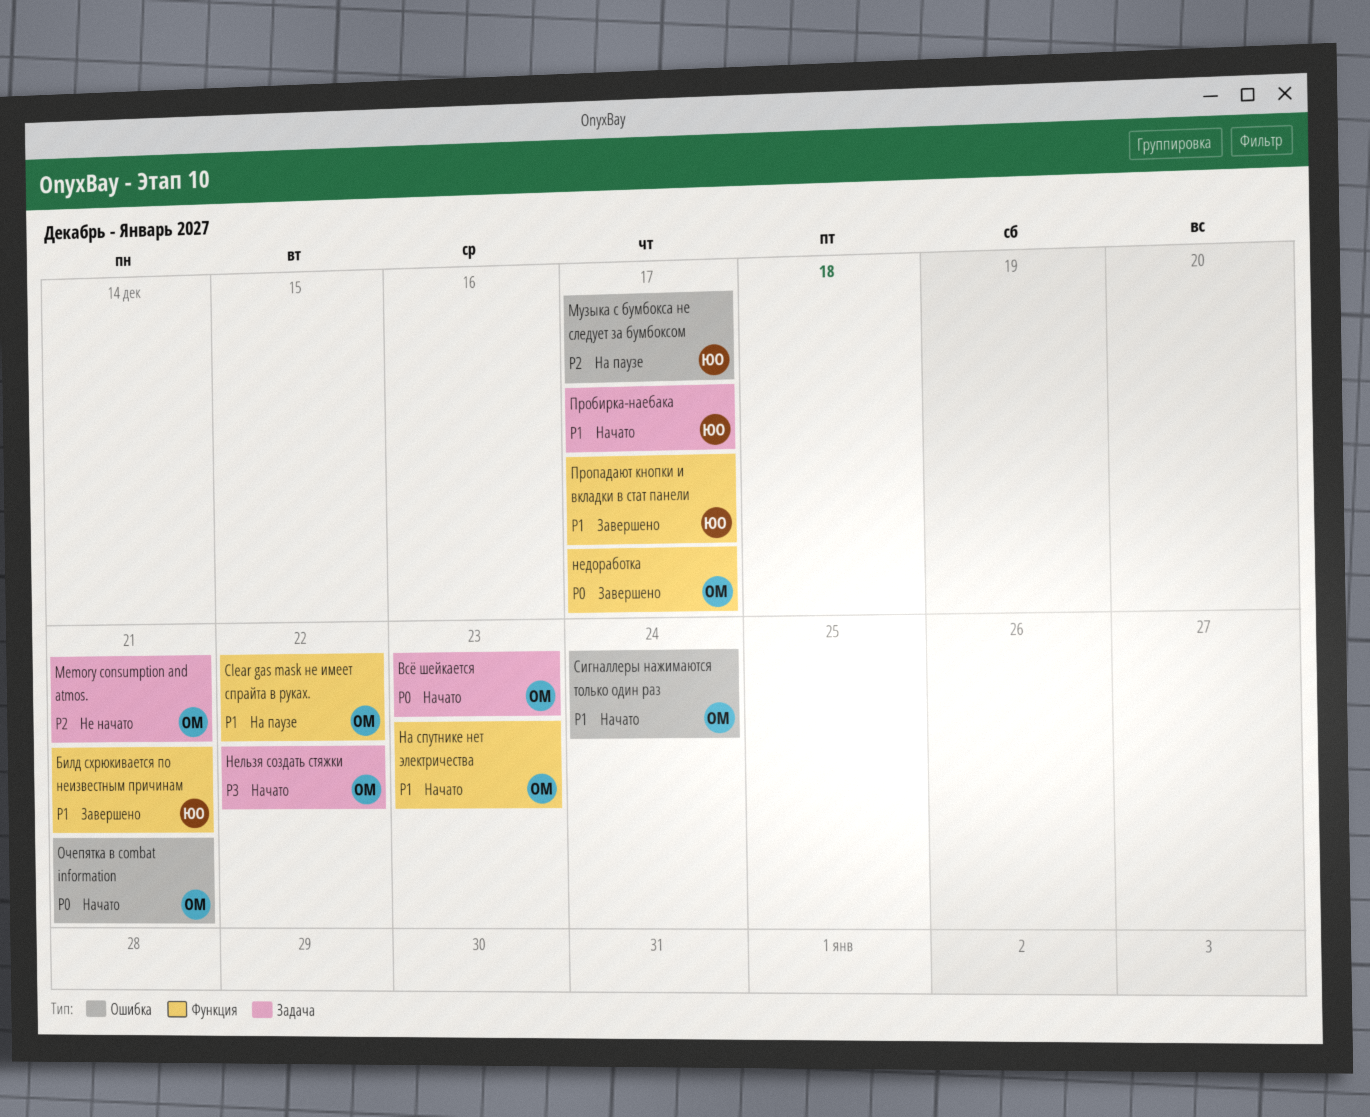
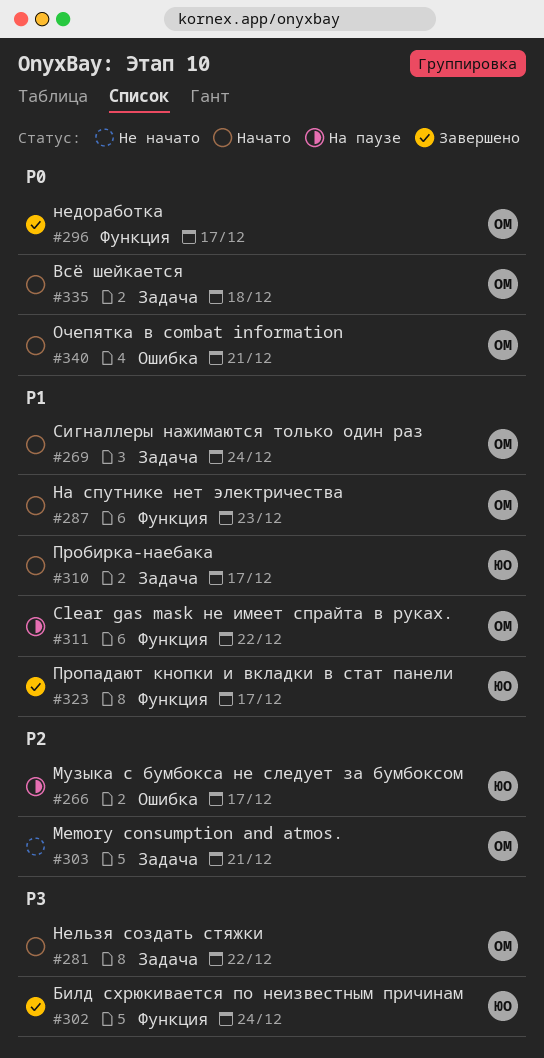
Билд схрюкивается по неизвестным причинам, priority: P1 -> P3
Билд схрюкивается по неизвестным причинам, due: Dec 21 -> Dec 24
Всë шейкается, due: Dec 23 -> Dec 18
Сигналлеры нажимаются только один раз, label: Ошибка -> Задача

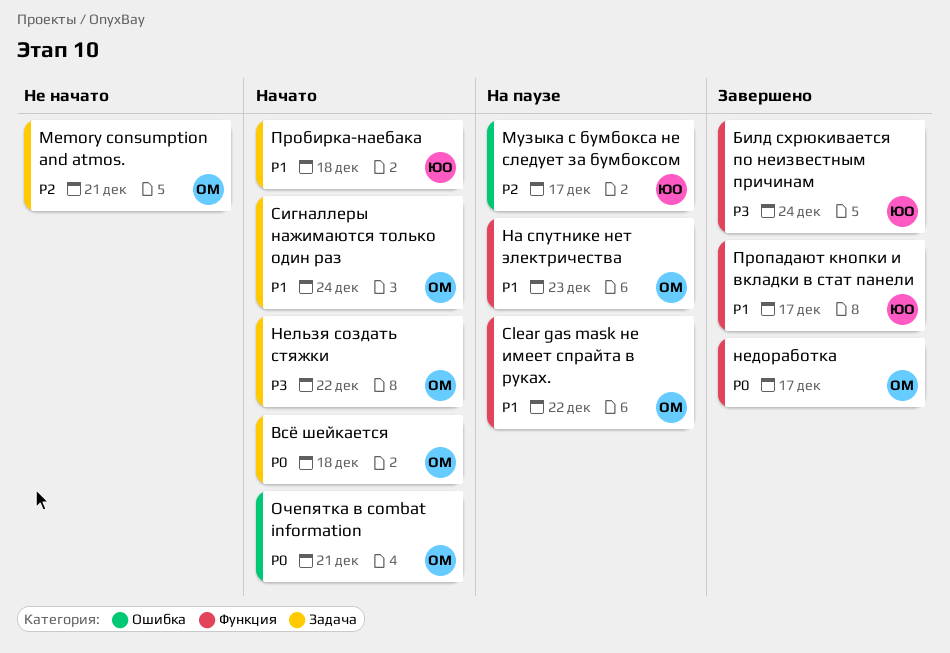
На спутнике нет электричества, status: Начато -> На паузе
Пробирка-наебака, due: Dec 17 -> Dec 18

